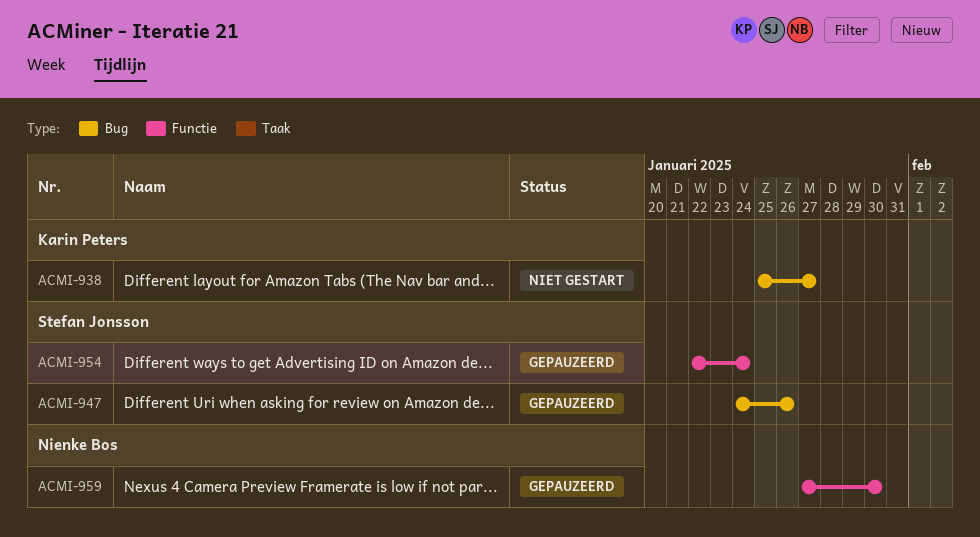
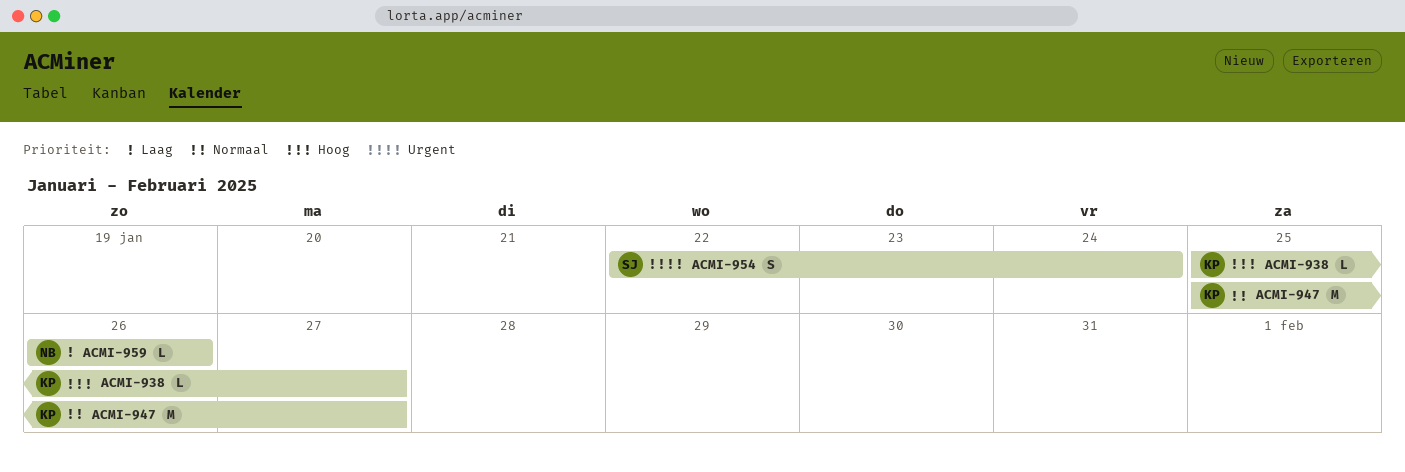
ACMI-947, owner: Stefan Jonsson -> Karin Peters
ACMI-947, start: Jan 24 -> Jan 25
ACMI-947, due: Jan 26 -> Jan 27
ACMI-959, start: Jan 27 -> Jan 26
ACMI-959, due: Jan 30 -> Jan 26

